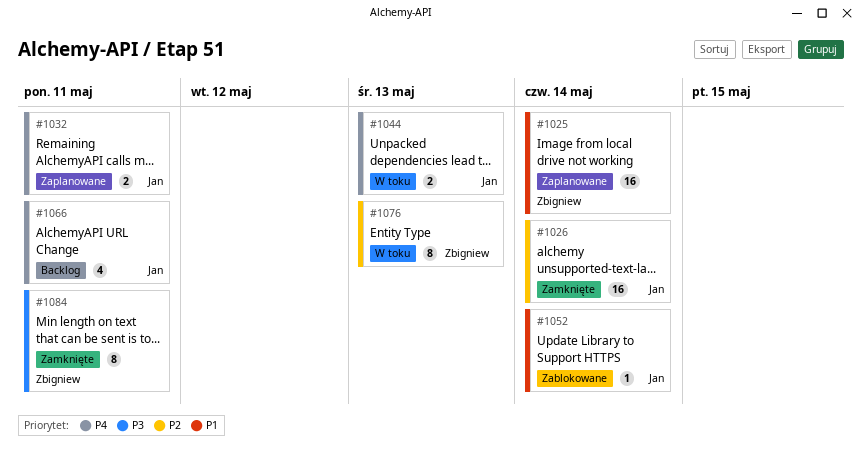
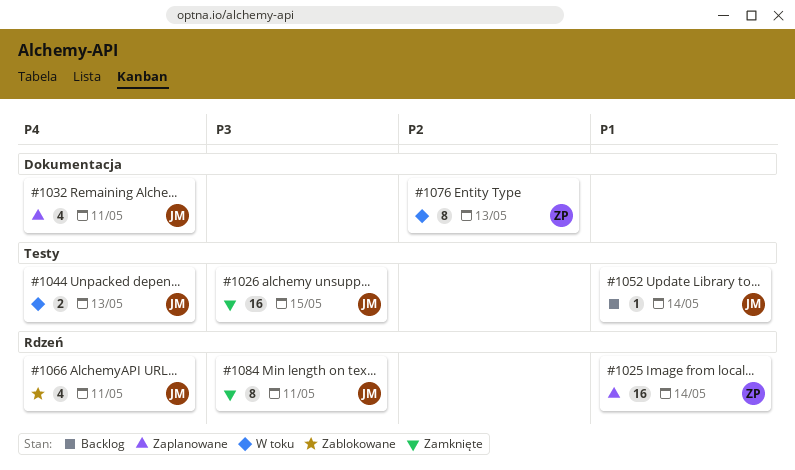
#1026, priority: P2 -> P3
#1026, due: May 14 -> May 15
#1032, estimate: 2 -> 4
#1052, status: Zablokowane -> Backlog
#1066, status: Backlog -> Zablokowane
#1084, owner: Zbigniew -> Jan

